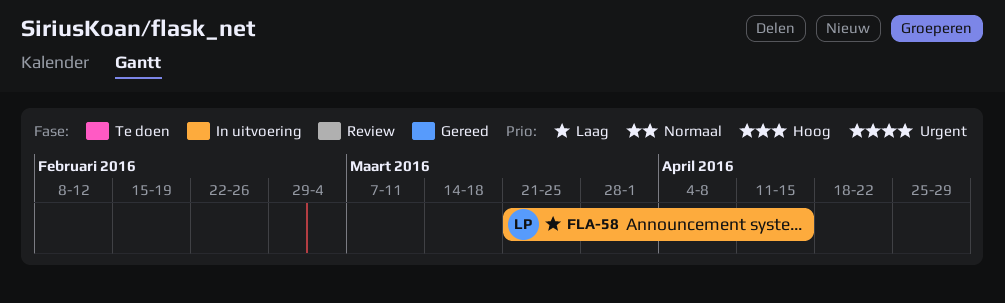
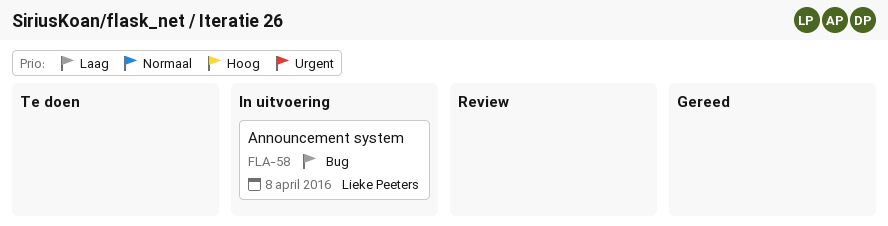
FLA-58, due: Apr 15 -> Apr 8

